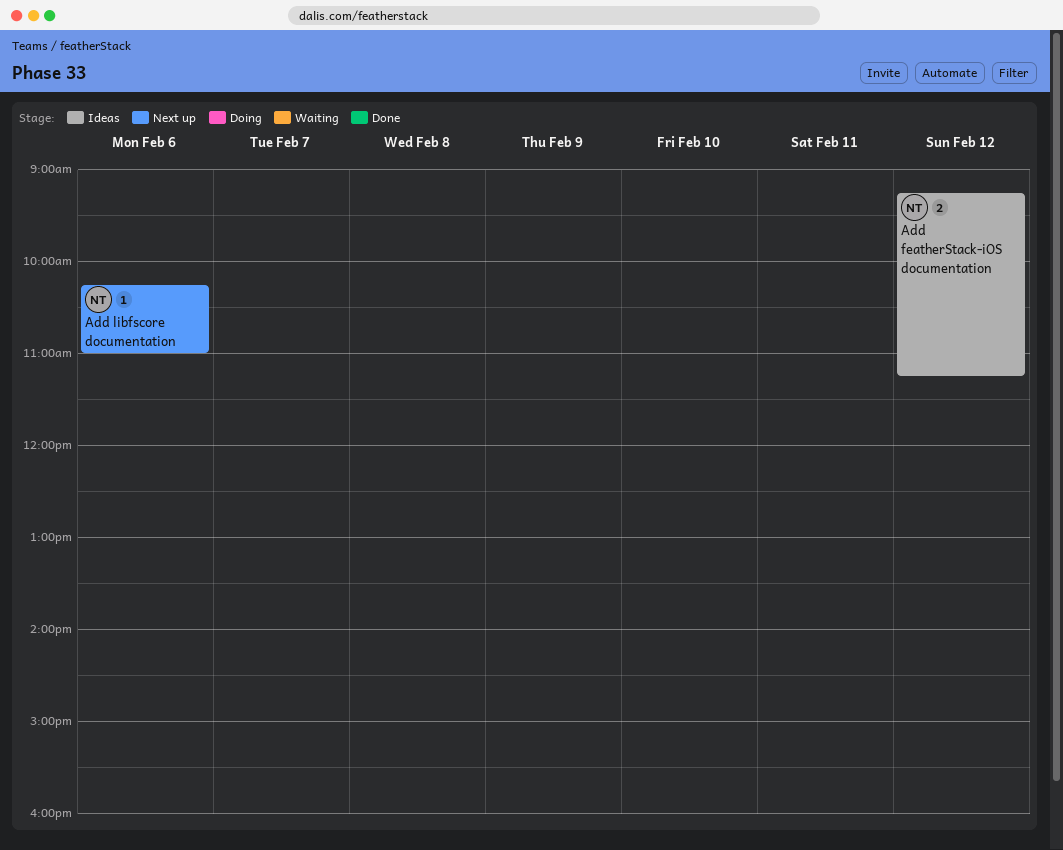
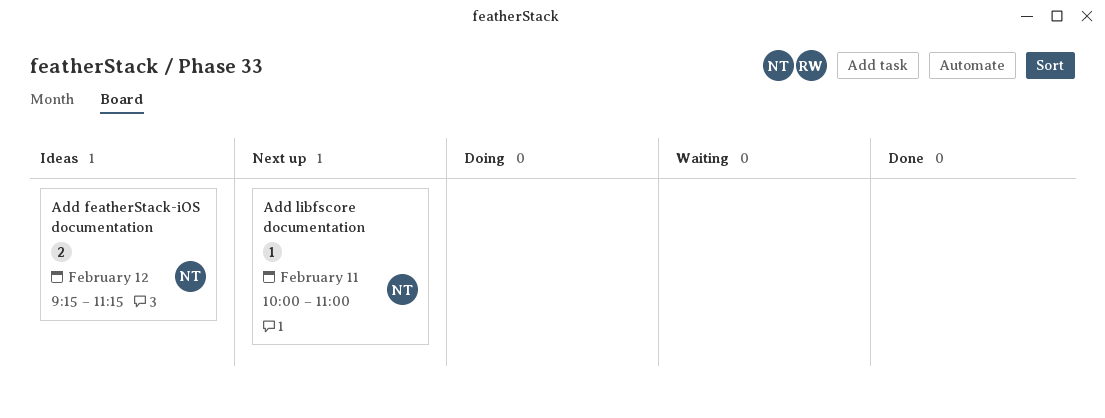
Add libfscore documentation, day: Feb 6 -> Feb 11
Add libfscore documentation, begins: 10:15 -> 10:00

